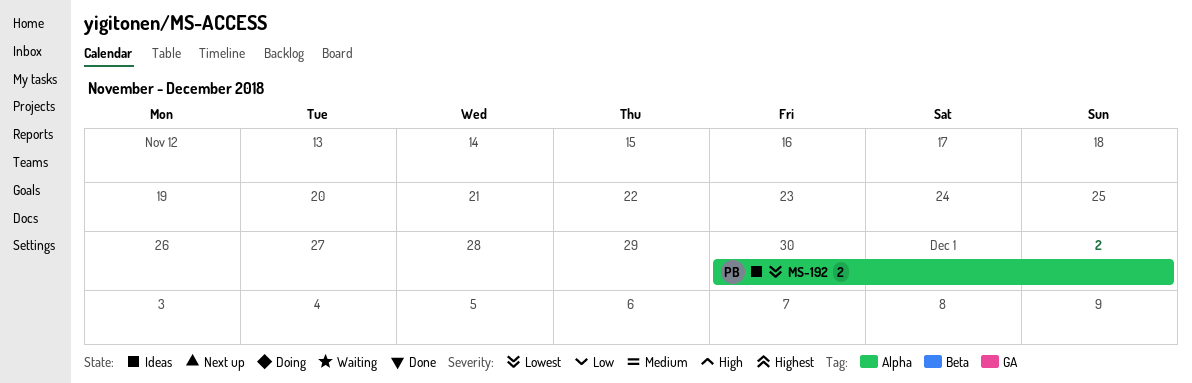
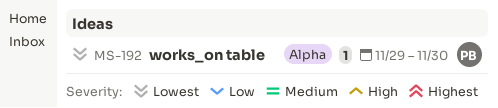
MS-192, estimate: 2 -> 1
MS-192, start: Nov 30 -> Nov 29
MS-192, due: Dec 2 -> Nov 30

